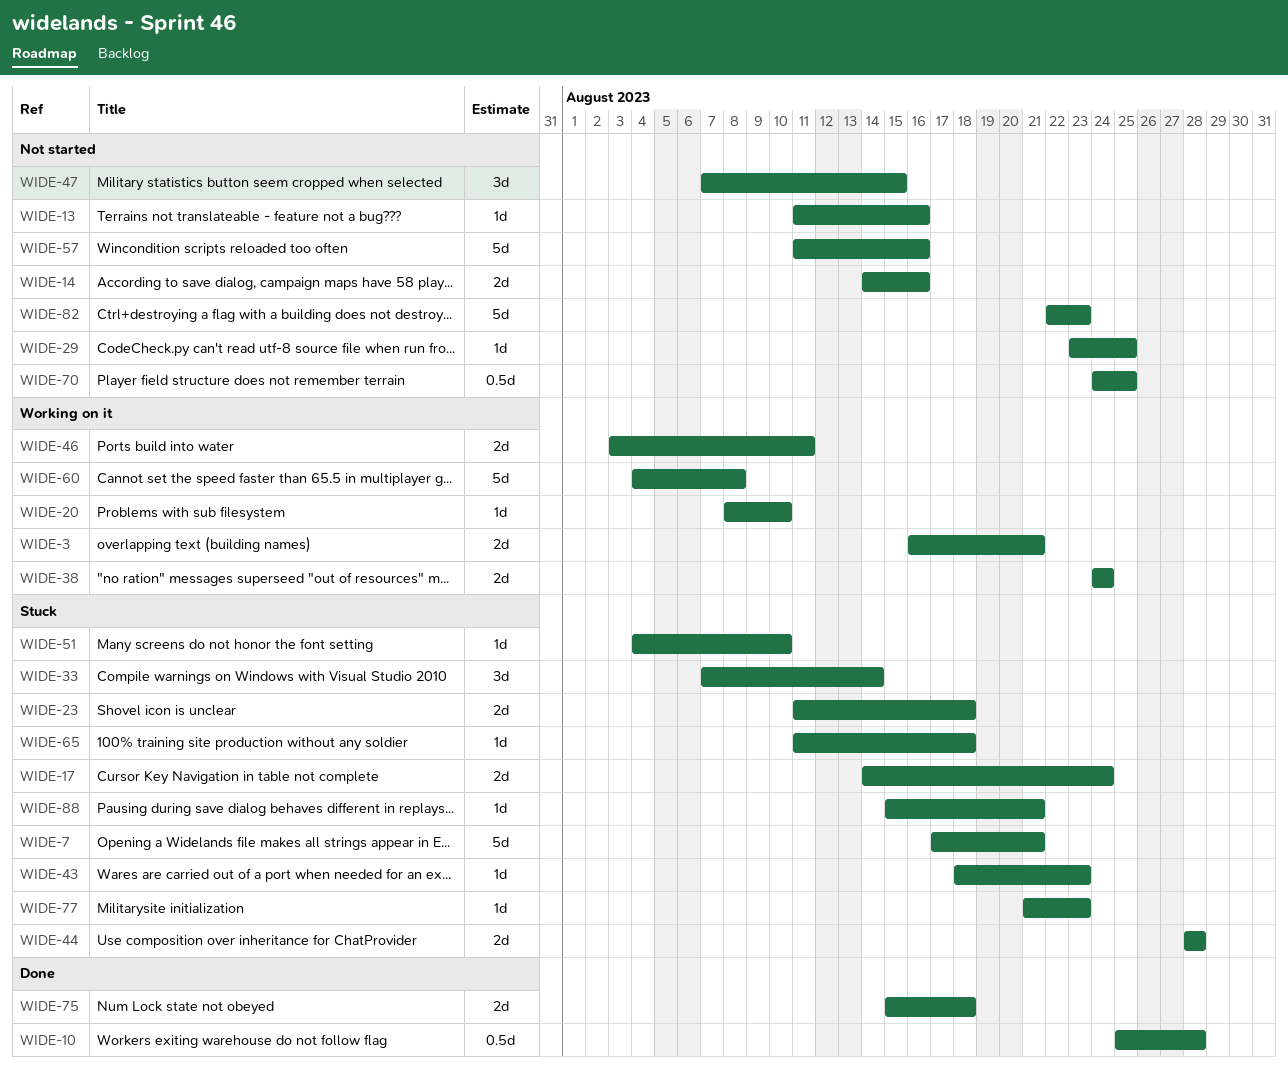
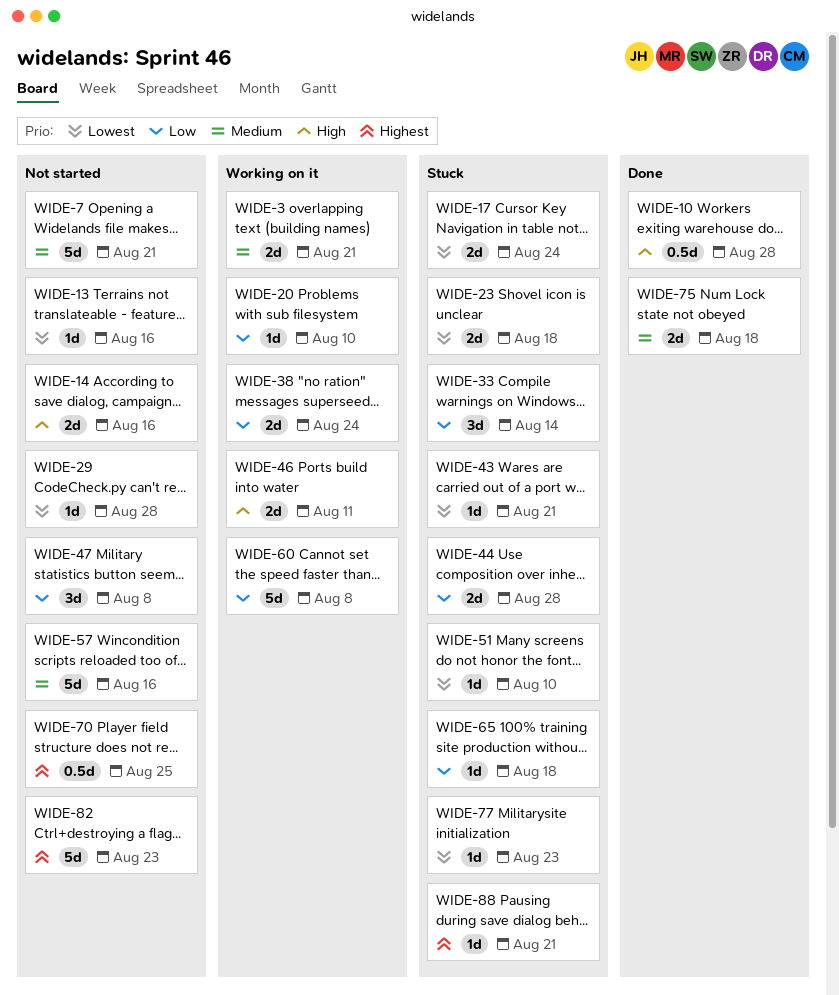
WIDE-7, status: Stuck -> Not started
WIDE-29, due: Aug 25 -> Aug 28
WIDE-43, due: Aug 23 -> Aug 21
WIDE-47, due: Aug 15 -> Aug 8

